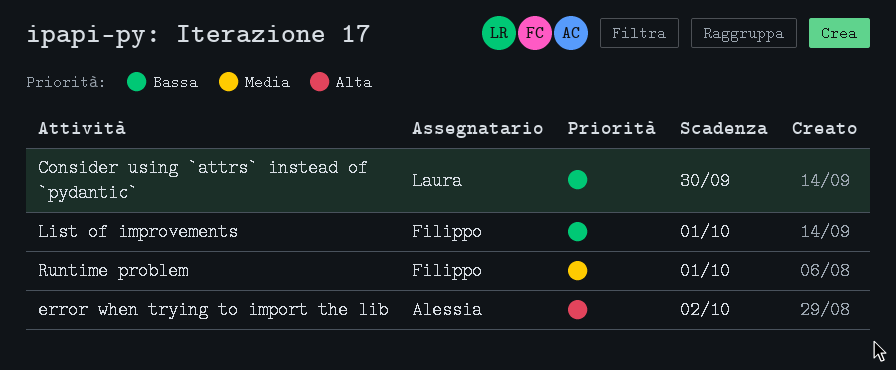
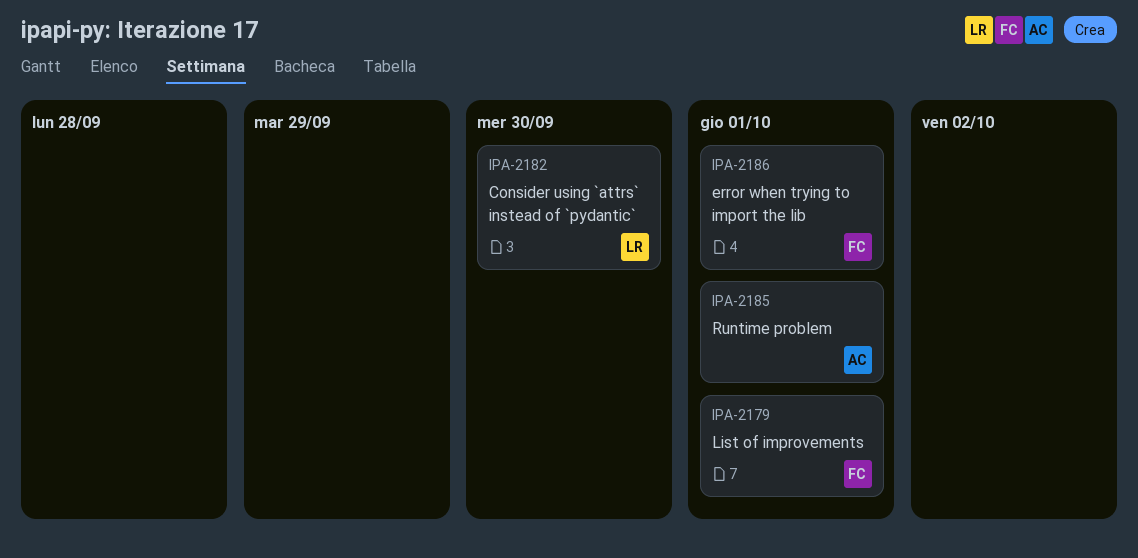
error when trying to import the lib, owner: Alessia -> Filippo
error when trying to import the lib, due: Oct 2 -> Oct 1
Runtime problem, owner: Filippo -> Alessia

